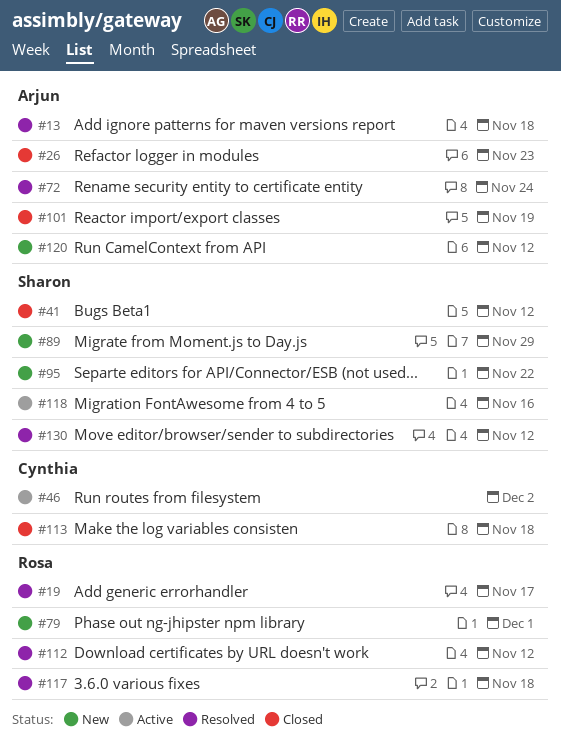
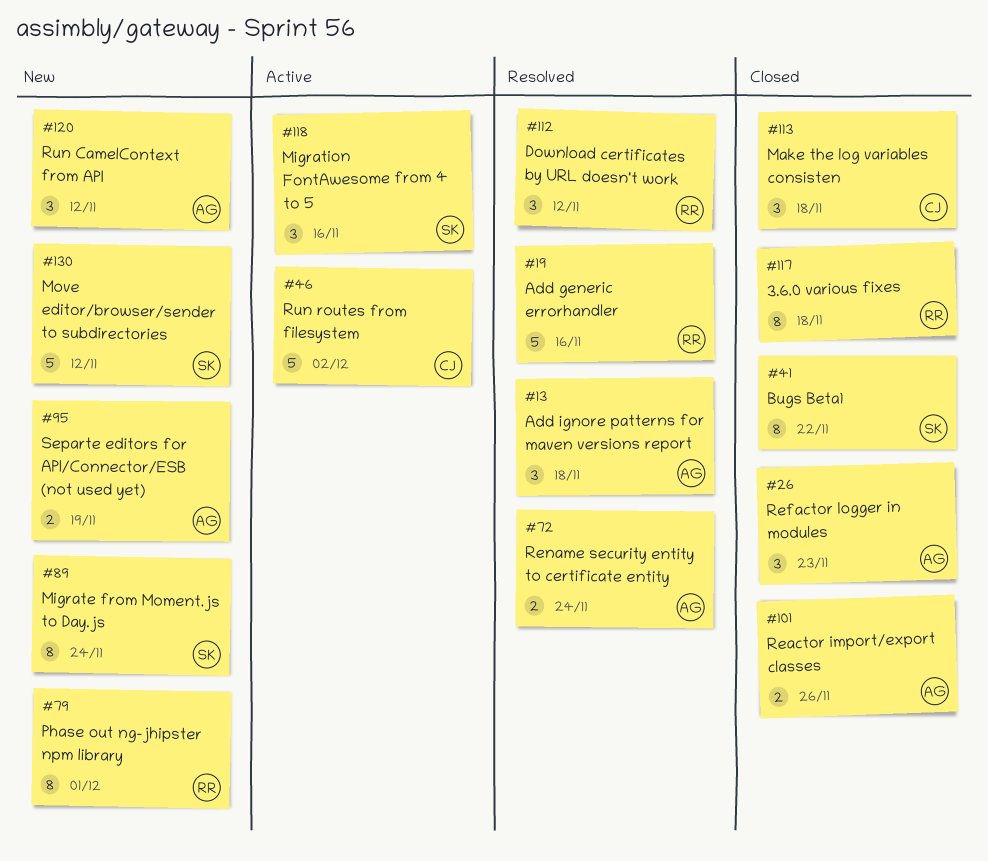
#19, due: Nov 17 -> Nov 16
#41, due: Nov 12 -> Nov 22
#89, due: Nov 29 -> Nov 24
#95, owner: Sharon -> Arjun
#95, due: Nov 22 -> Nov 19
#101, due: Nov 19 -> Nov 26
#117, status: Resolved -> Closed
#130, status: Resolved -> New

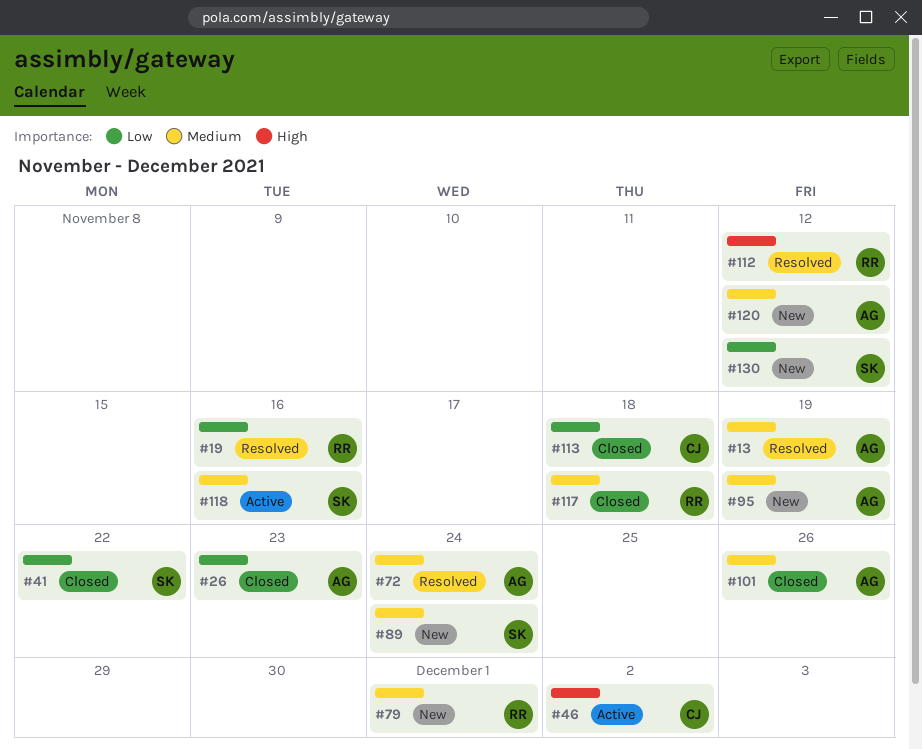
#13, due: Nov 18 -> Nov 19

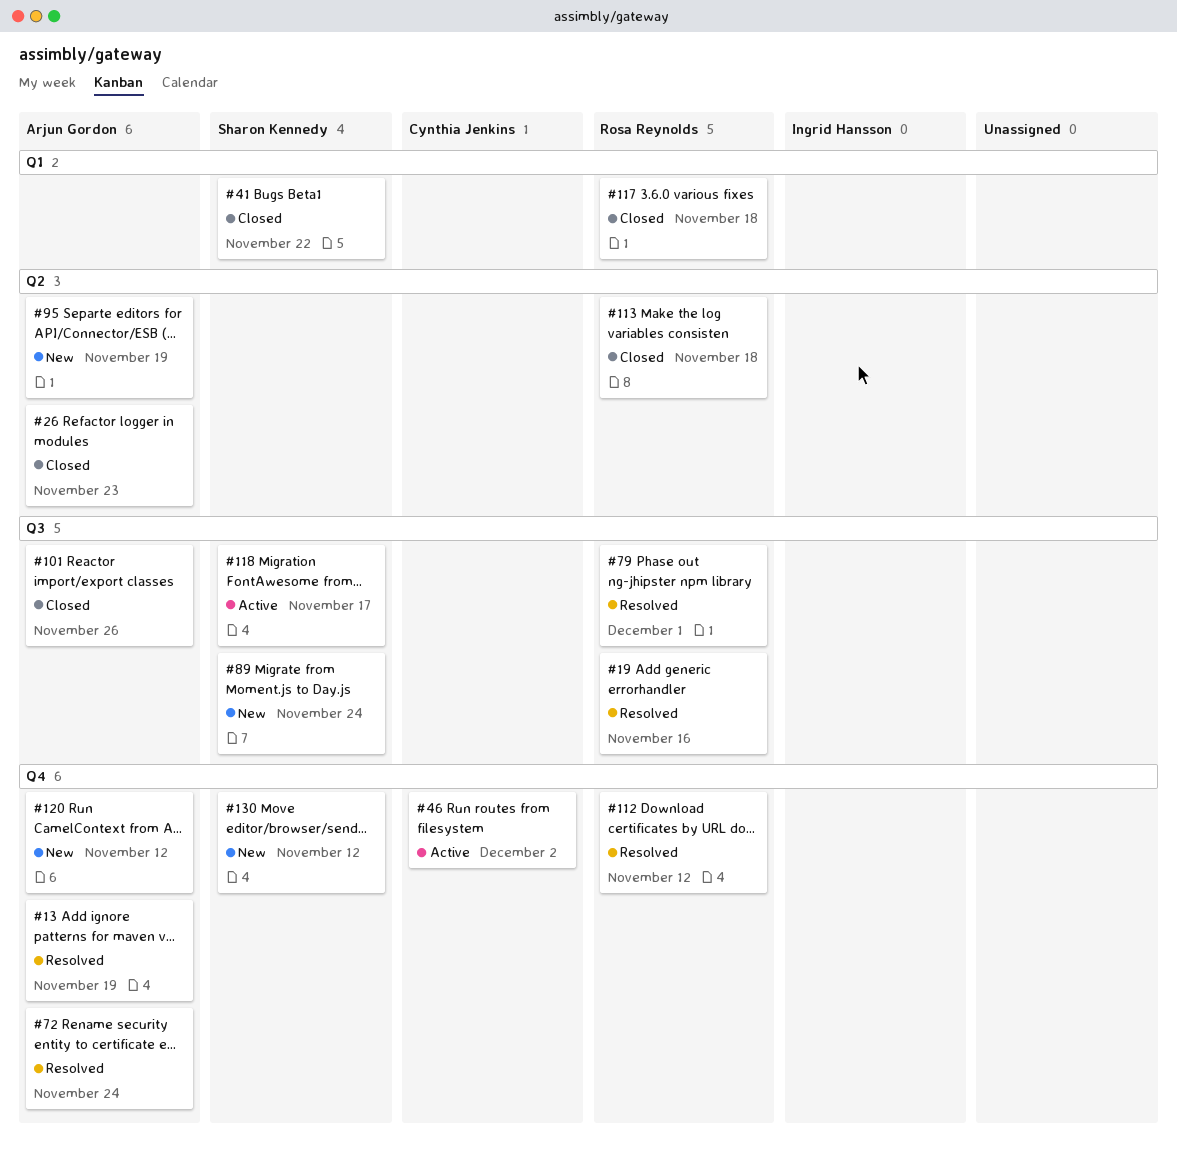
#79, status: New -> Resolved
#113, owner: Cynthia Jenkins -> Rosa Reynolds
#118, due: Nov 16 -> Nov 17

